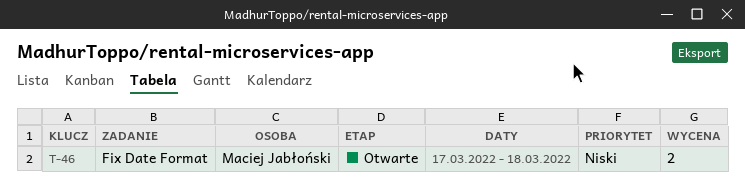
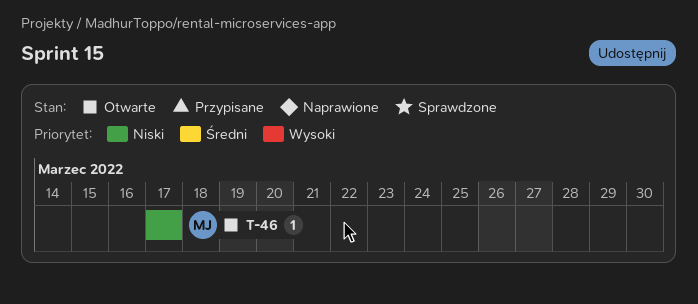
T-46, estimate: 2 -> 1
T-46, due: Mar 18 -> Mar 17

